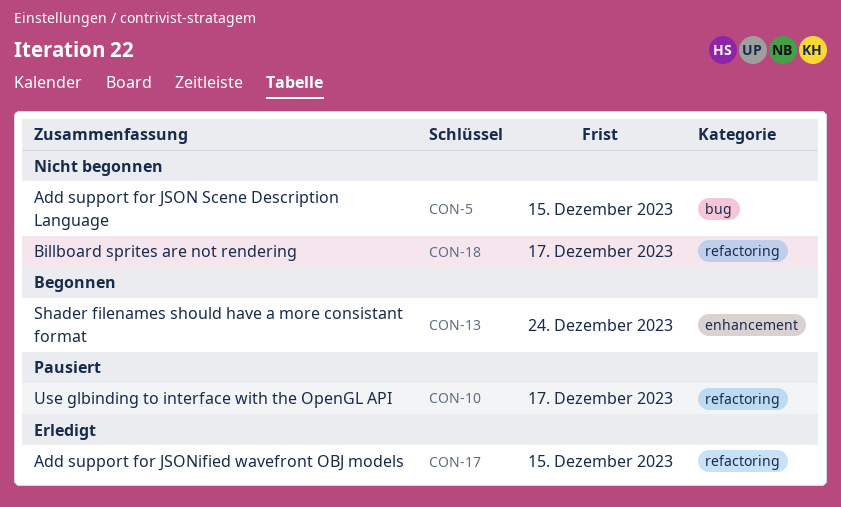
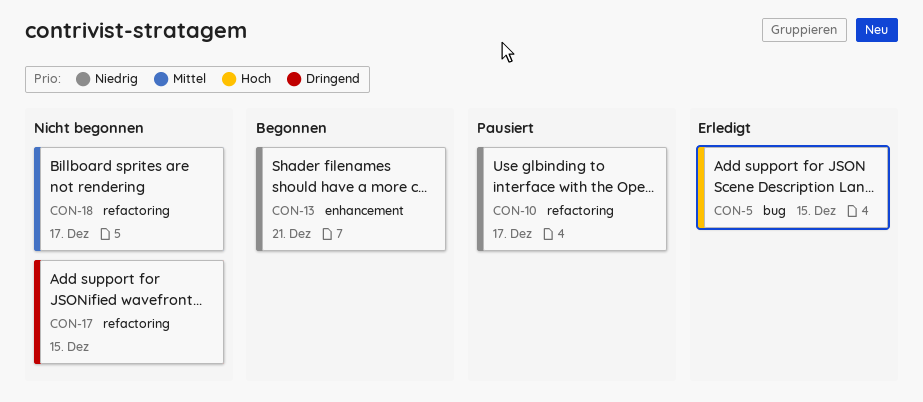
CON-5, status: Nicht begonnen -> Erledigt
CON-13, due: Dec 24 -> Dec 21
CON-17, status: Erledigt -> Nicht begonnen

